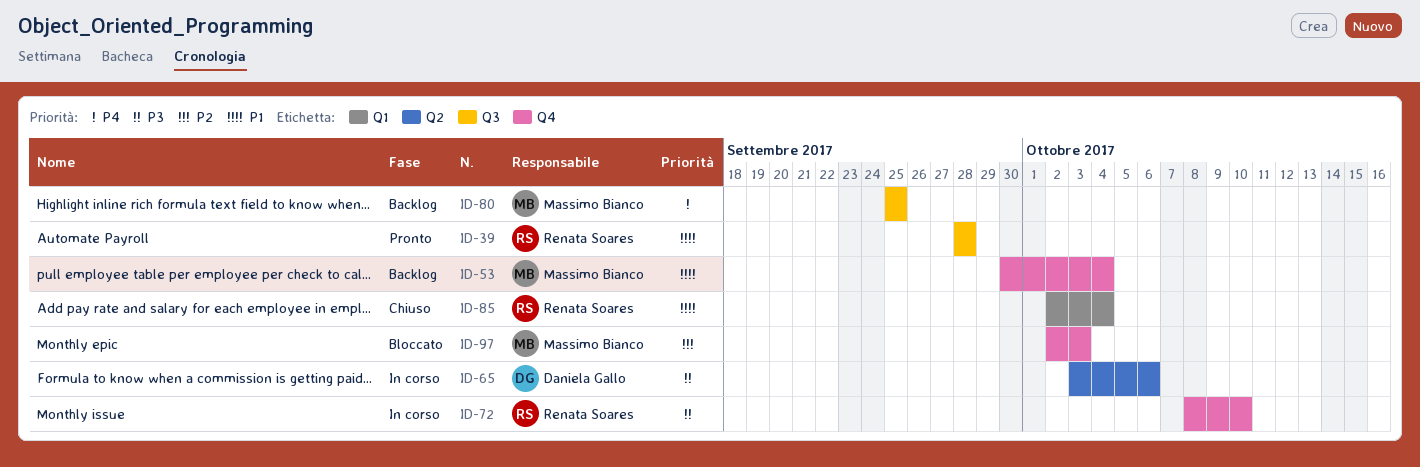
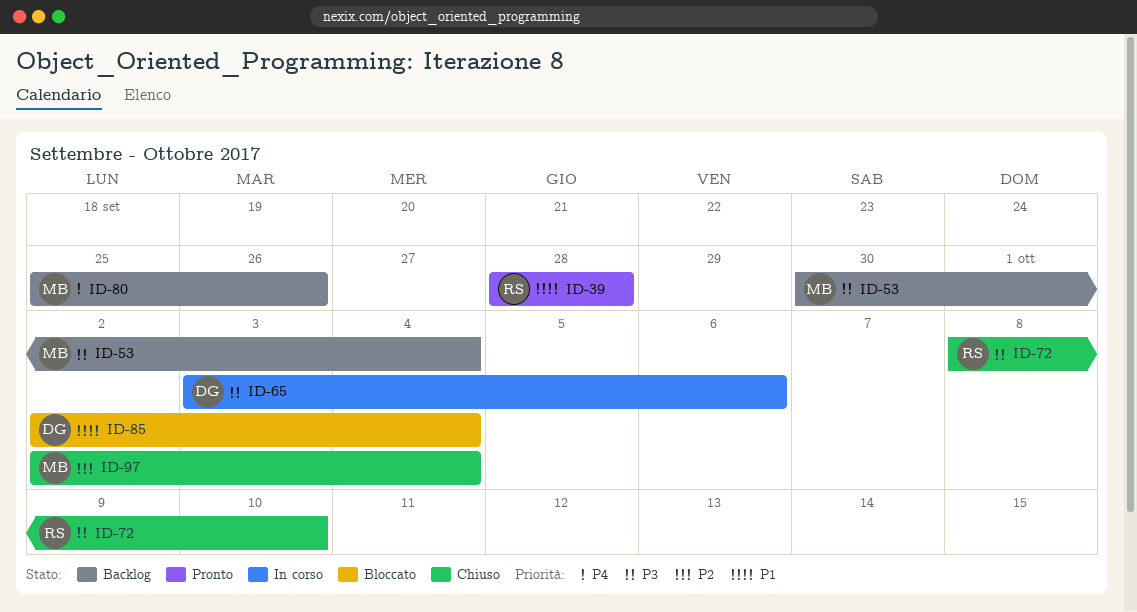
ID-53, priority: P1 -> P3
ID-72, status: In corso -> Chiuso
ID-80, due: Sep 25 -> Sep 26
ID-85, status: Chiuso -> Bloccato
ID-85, owner: Renata Soares -> Daniela Gallo
ID-97, status: Bloccato -> Chiuso
ID-97, due: Oct 3 -> Oct 4

